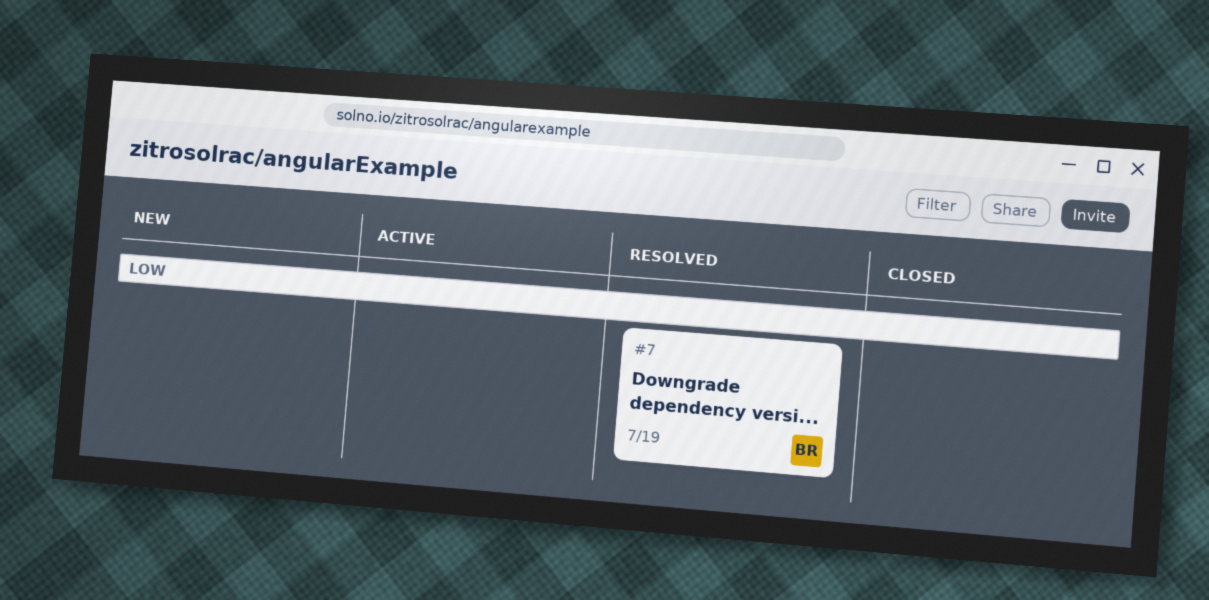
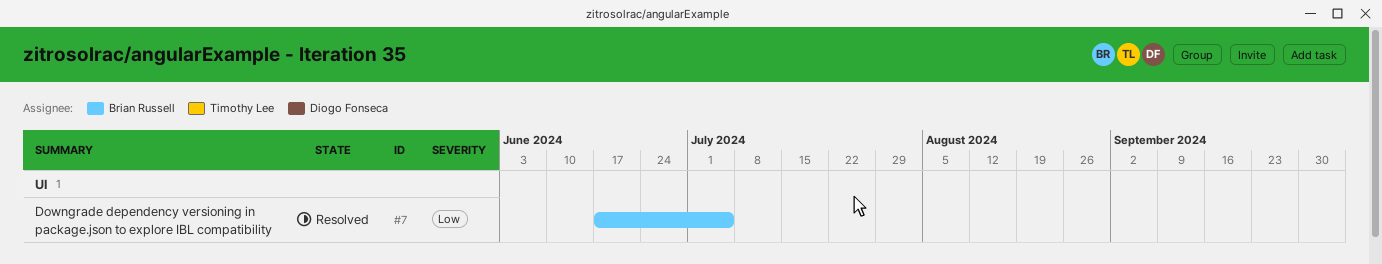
#7, due: Jul 19 -> Jul 5

